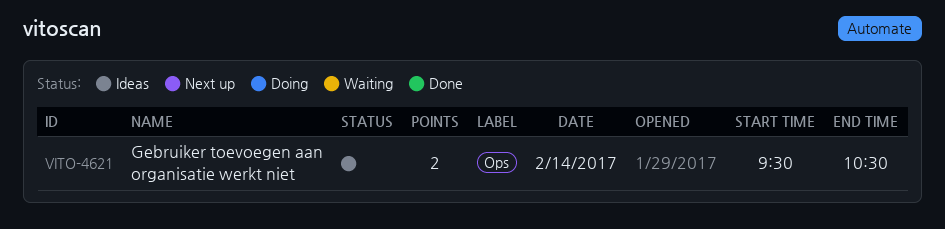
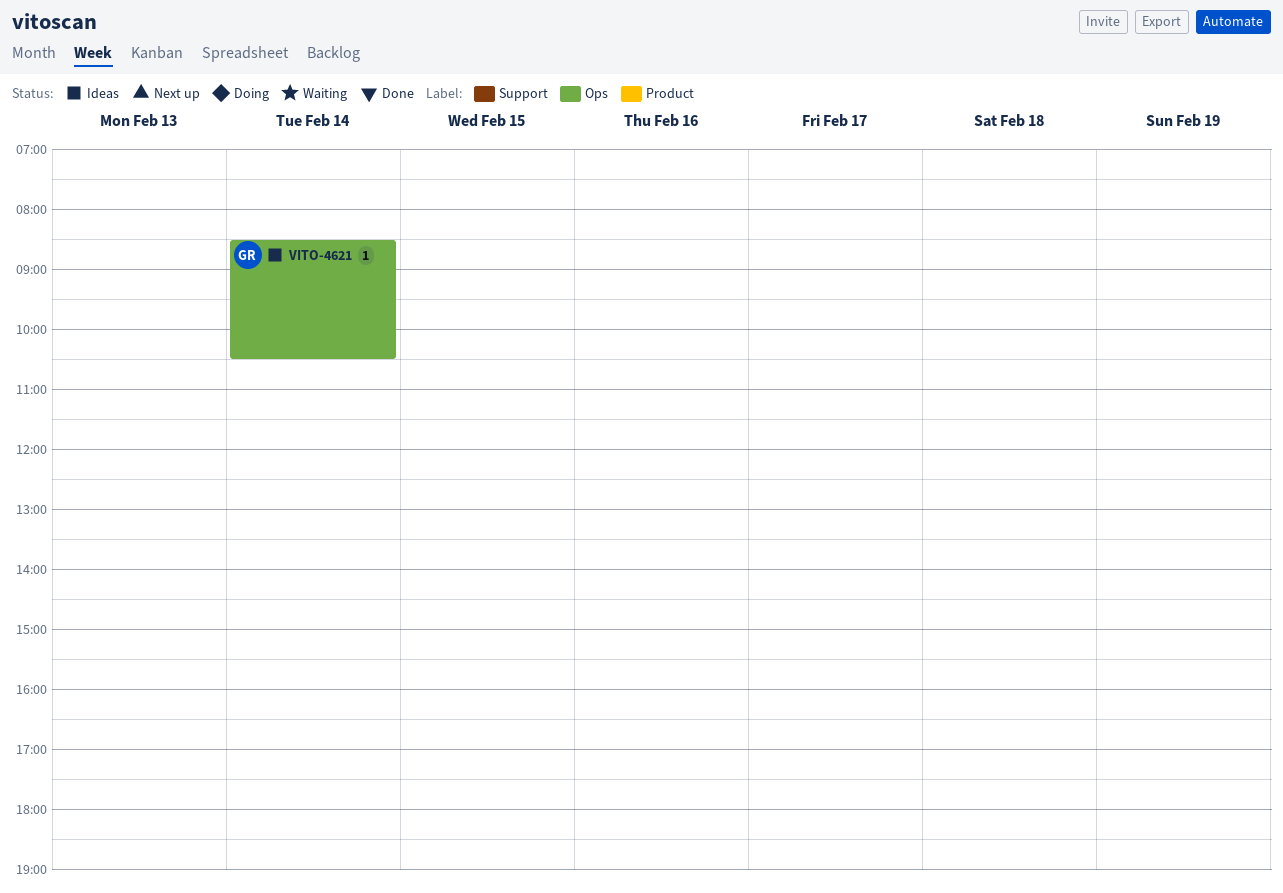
VITO-4621, estimate: 2 -> 1
VITO-4621, begins: 09:30 -> 08:30

